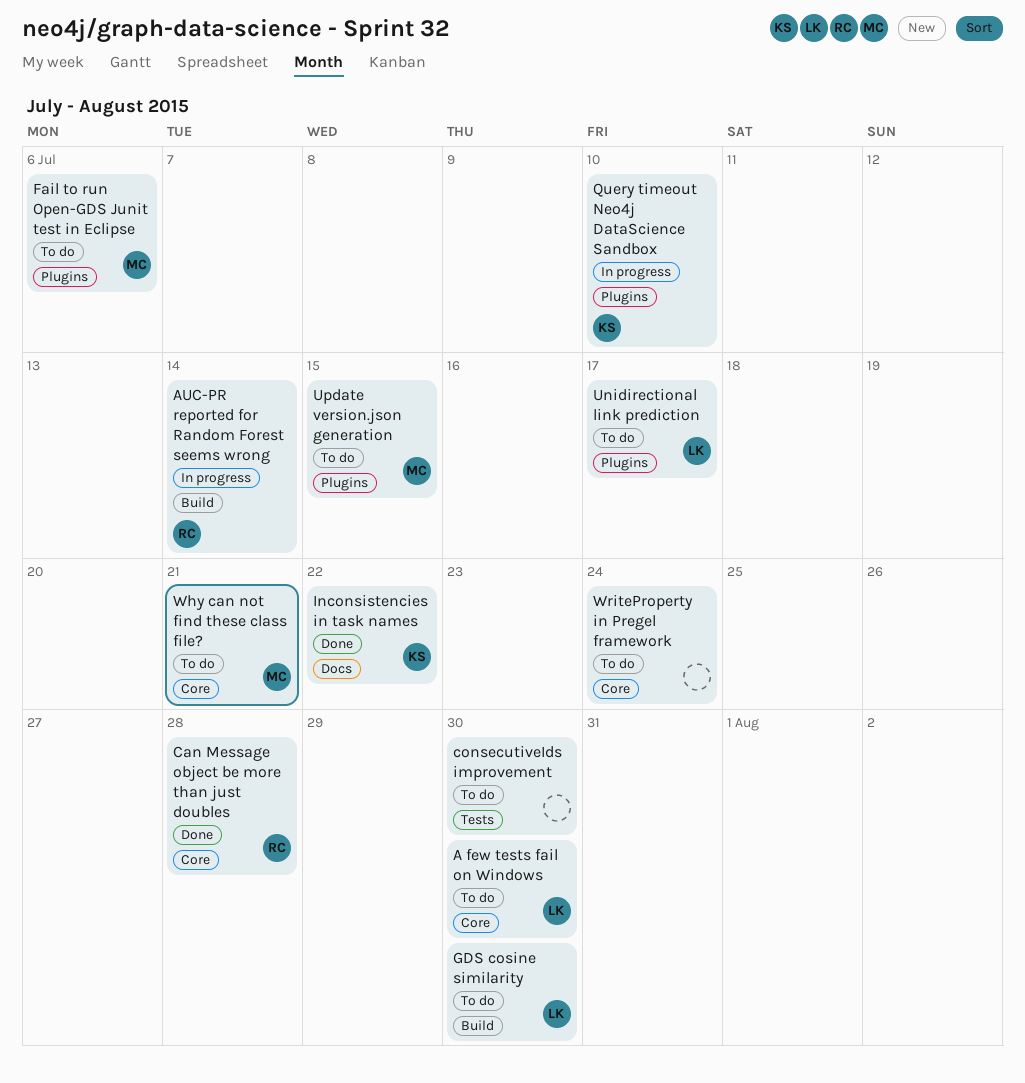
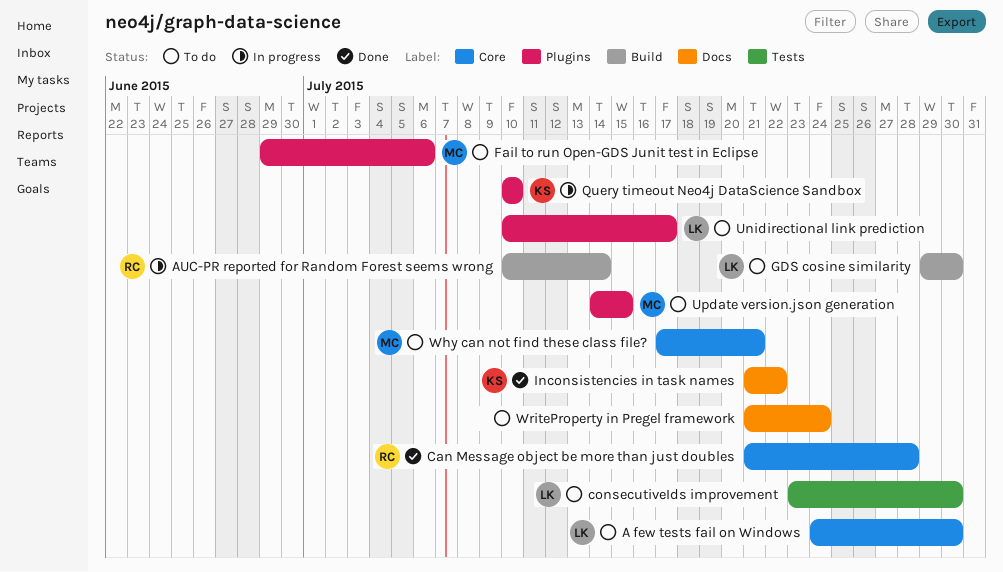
consecutiveIds improvement, owner: none -> LK
WriteProperty in Pregel framework, label: Core -> Docs

